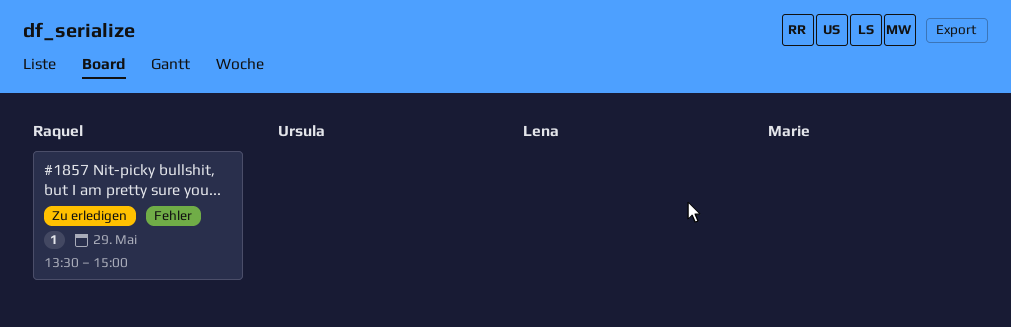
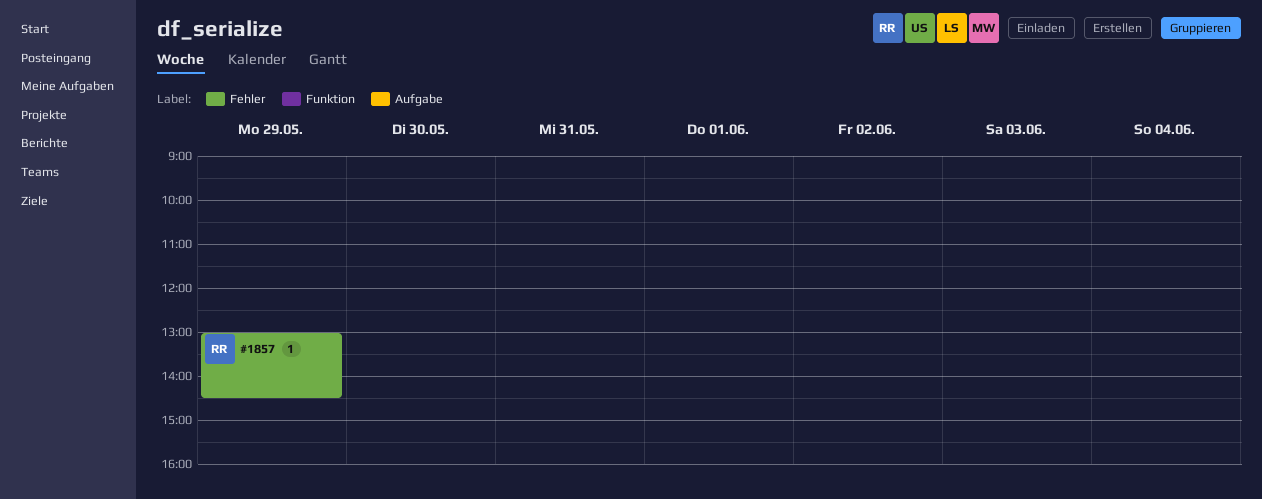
#1857, begins: 13:30 -> 13:00
#1857, ends: 15:00 -> 14:30

